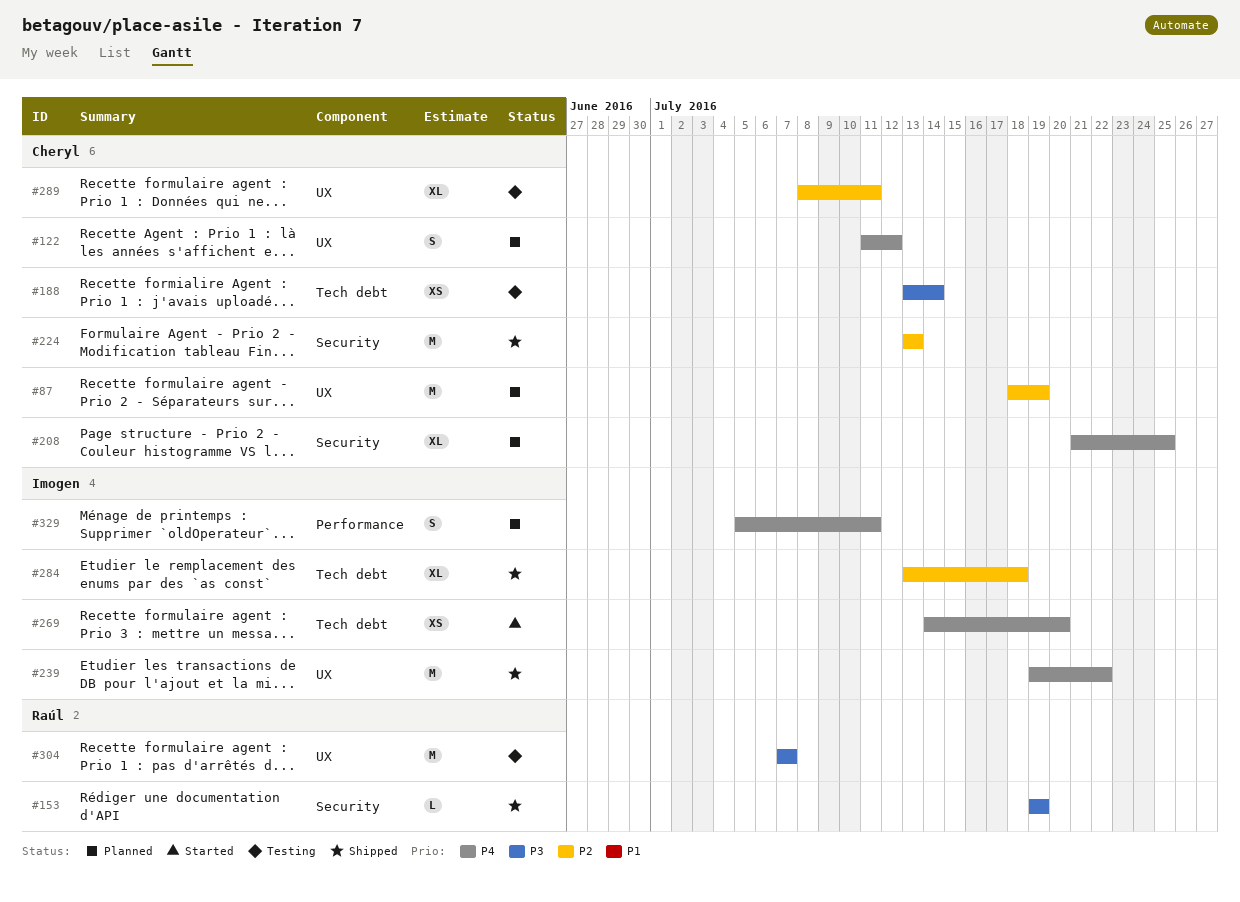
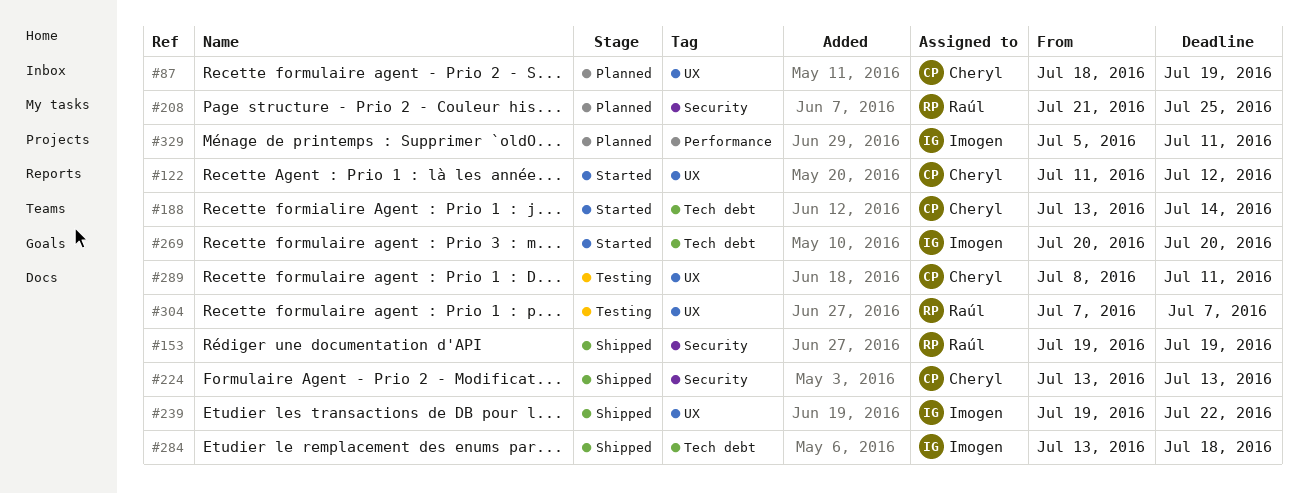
#122, status: Planned -> Started
#188, status: Testing -> Started
#208, owner: Cheryl -> Raúl
#269, start: Jul 14 -> Jul 20

